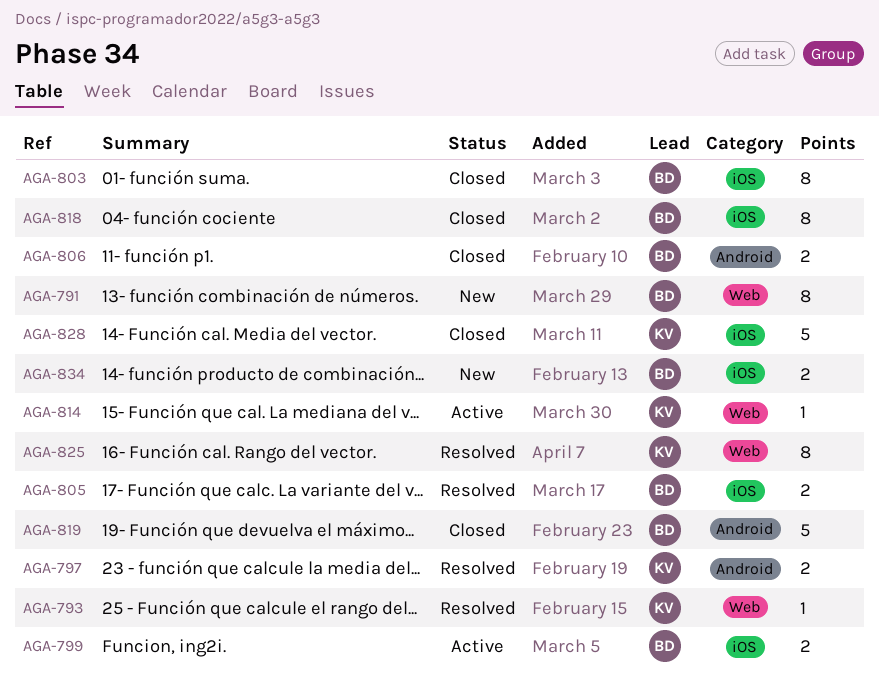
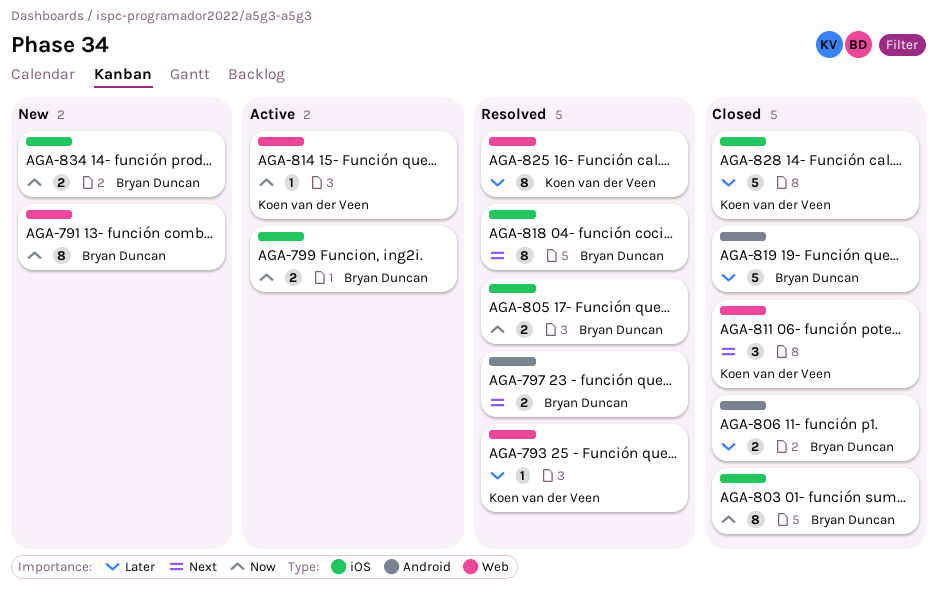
AGA-797, owner: Koen van der Veen -> Bryan Duncan
AGA-811: none -> present
AGA-818, status: Closed -> Resolved

